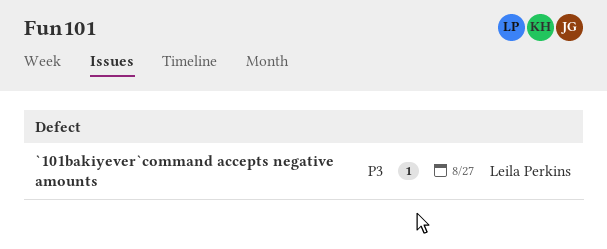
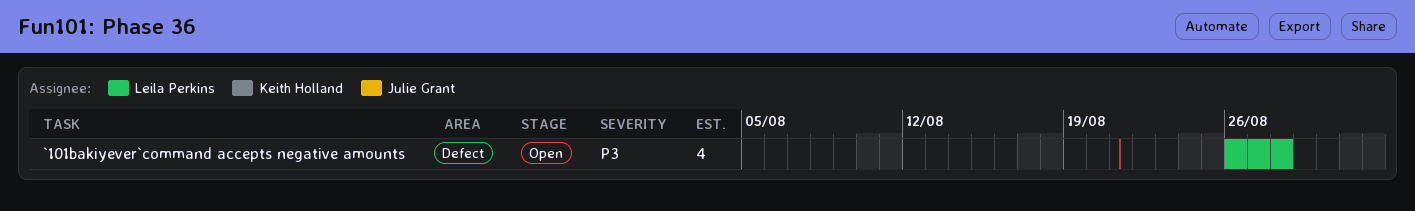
`101bakiyever`command accepts negative amounts, estimate: 1 -> 4
`101bakiyever`command accepts negative amounts, due: Aug 27 -> Aug 28

